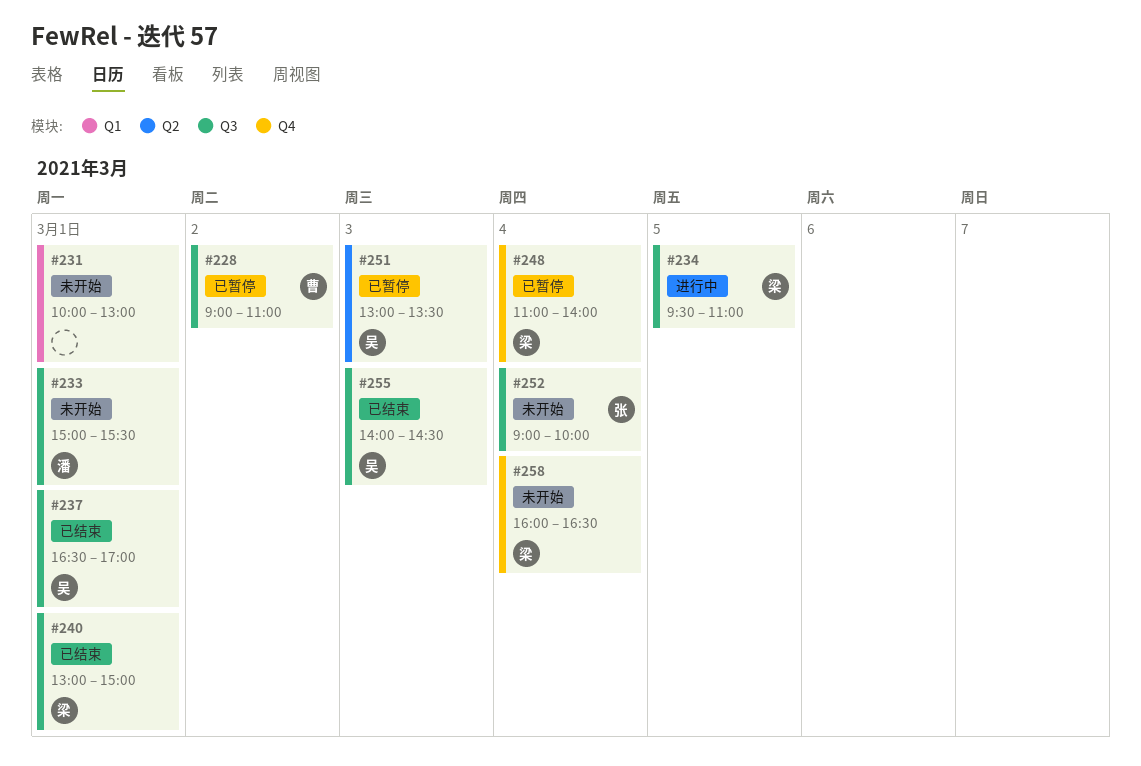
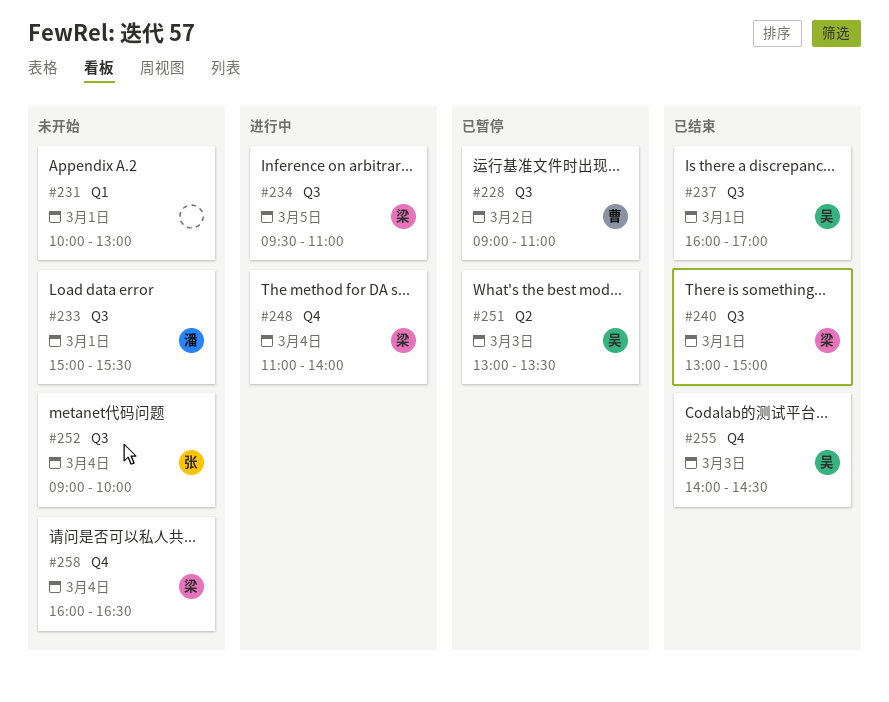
#237, begins: 16:30 -> 16:00
#248, status: 已暂停 -> 进行中
#255, label: Q3 -> Q4

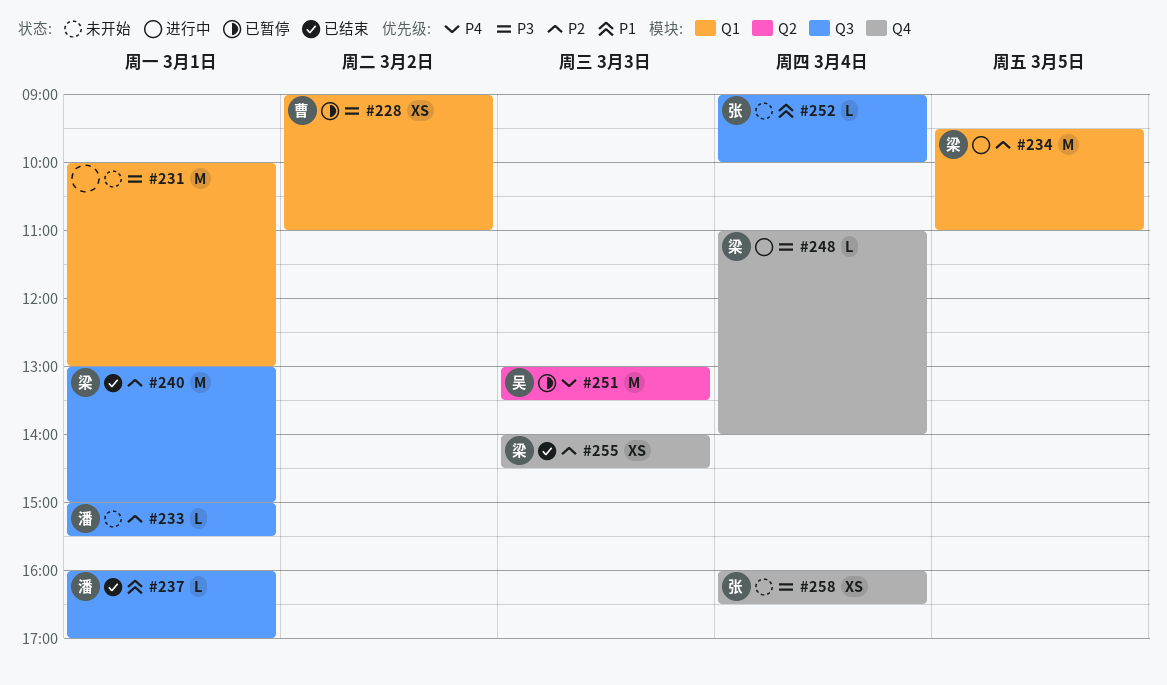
#228, label: Q3 -> Q1
#234, label: Q3 -> Q1
#237, owner: 吴 -> 潘
#255, owner: 吴 -> 梁
#258, owner: 梁 -> 张

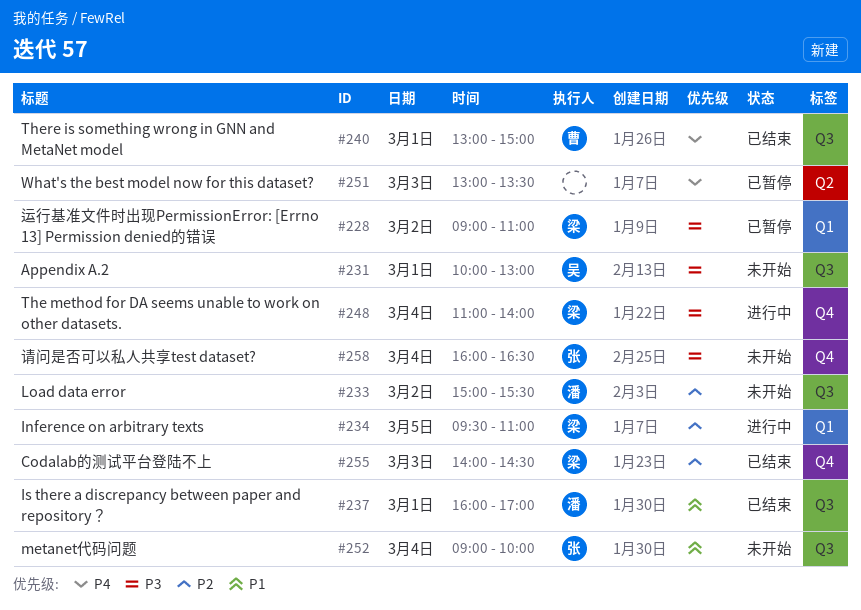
#228, owner: 曹 -> 梁
#231, owner: none -> 吴
#231, label: Q1 -> Q3
#233, day: Mar 1 -> Mar 2
#240, owner: 梁 -> 曹
#240, priority: P2 -> P4
#251, owner: 吴 -> none

